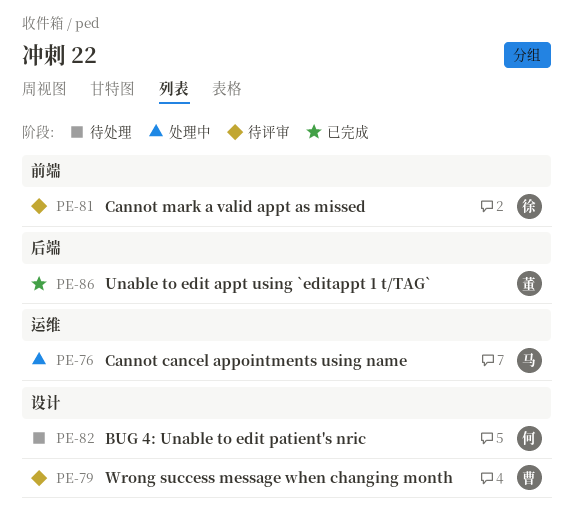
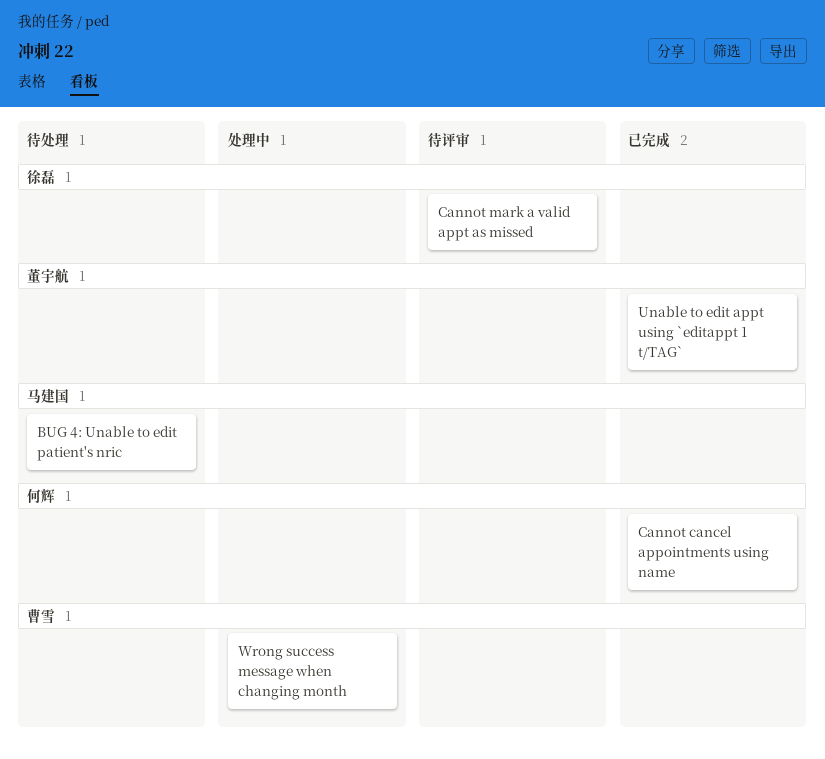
BUG 4: Unable to edit patient's nric, owner: 何辉 -> 马建国
Cannot cancel appointments using name, status: 处理中 -> 已完成
Cannot cancel appointments using name, owner: 马建国 -> 何辉
Wrong success message when changing month, status: 待评审 -> 处理中

